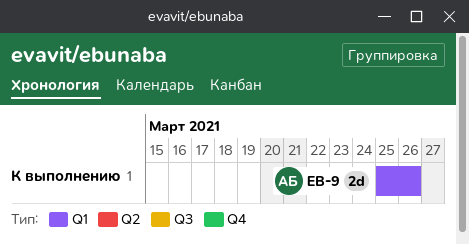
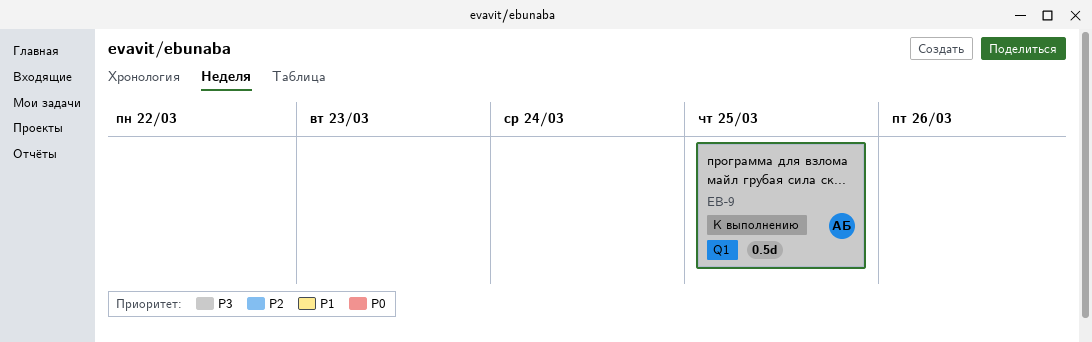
EB-9, estimate: 2d -> 0.5d
EB-9, due: Mar 26 -> Mar 25

